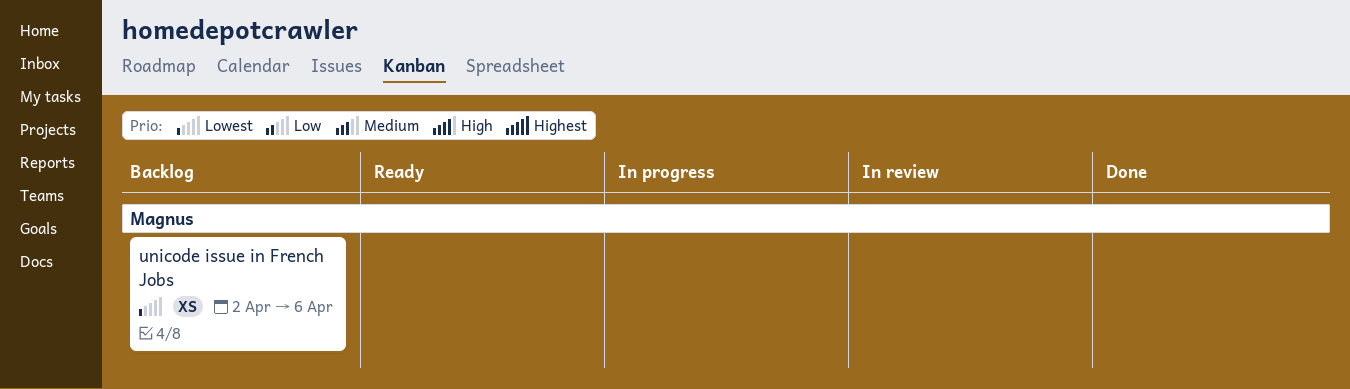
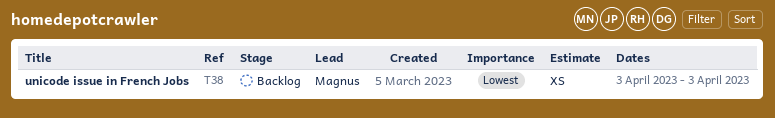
unicode issue in French Jobs, start: Apr 2 -> Apr 3
unicode issue in French Jobs, due: Apr 6 -> Apr 3

